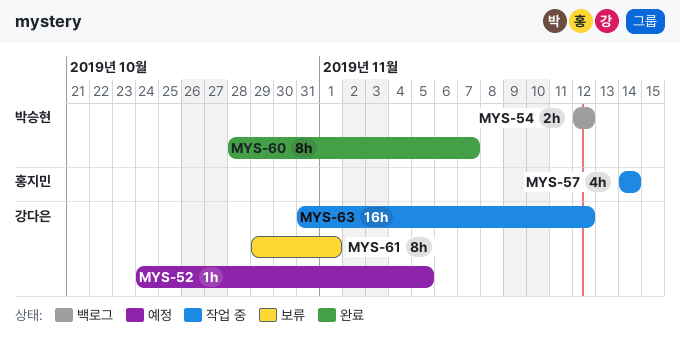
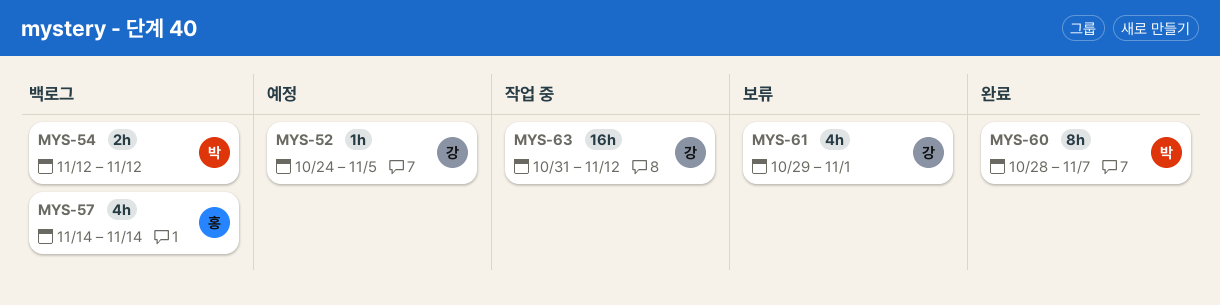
MYS-57, status: 작업 중 -> 백로그
MYS-61, estimate: 8h -> 4h

